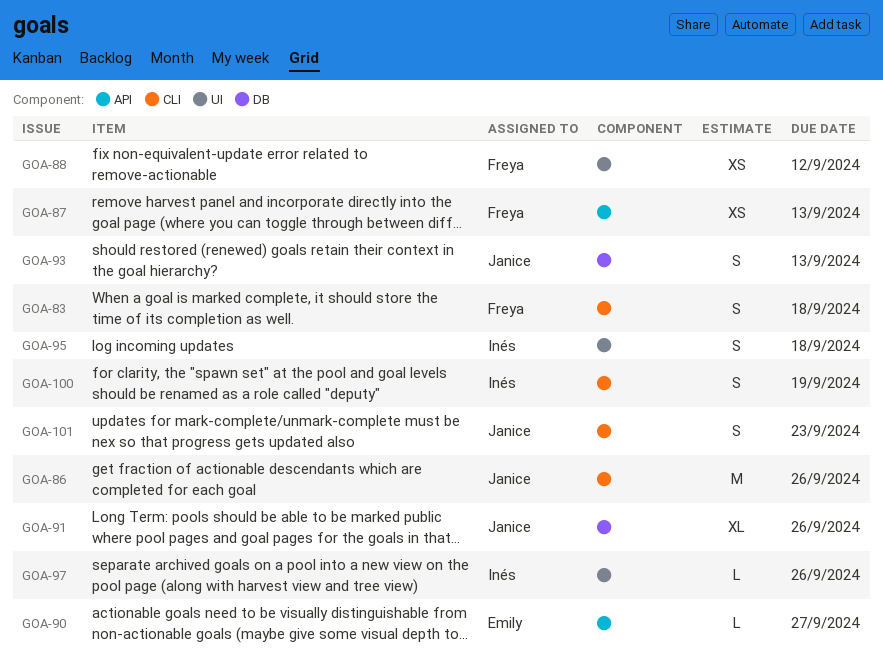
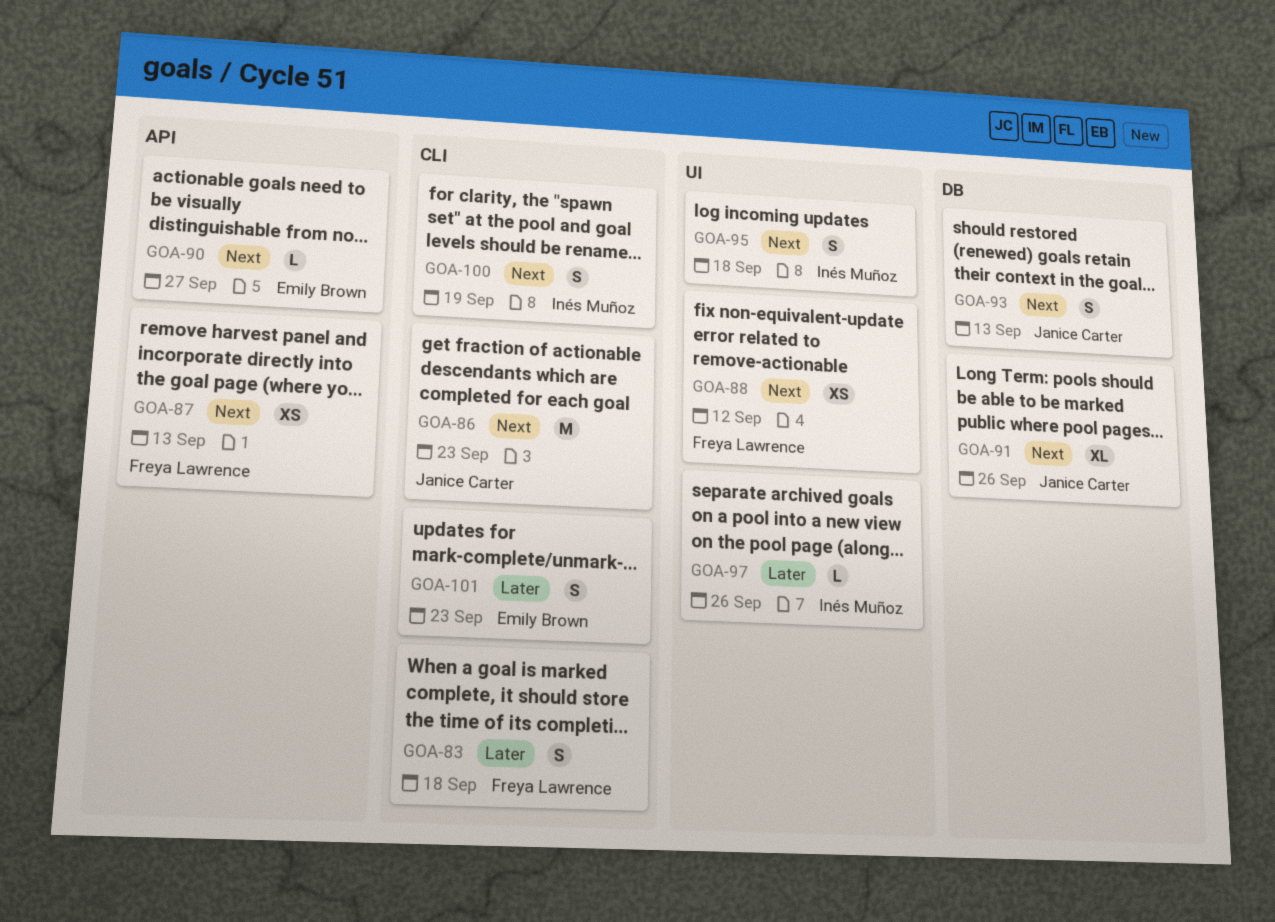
GOA-86, due: Sep 26 -> Sep 23
GOA-101, owner: Janice Carter -> Emily Brown

